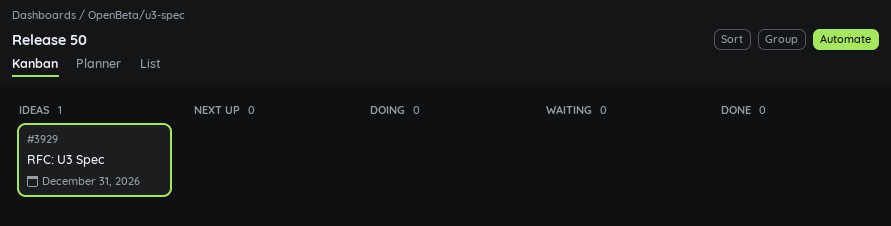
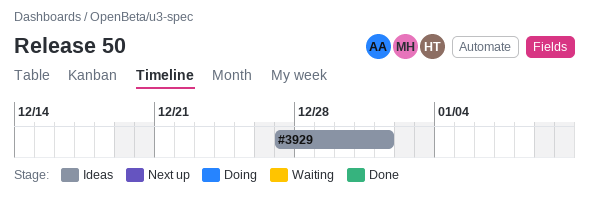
#3929, due: Dec 31 -> Jan 1

